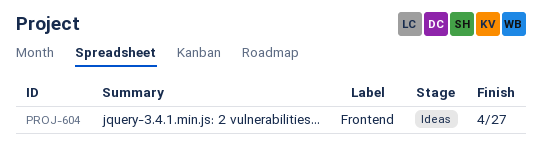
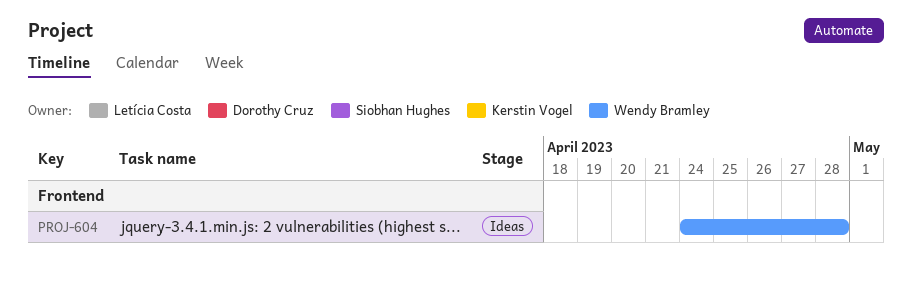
PROJ-604, due: Apr 27 -> Apr 28

